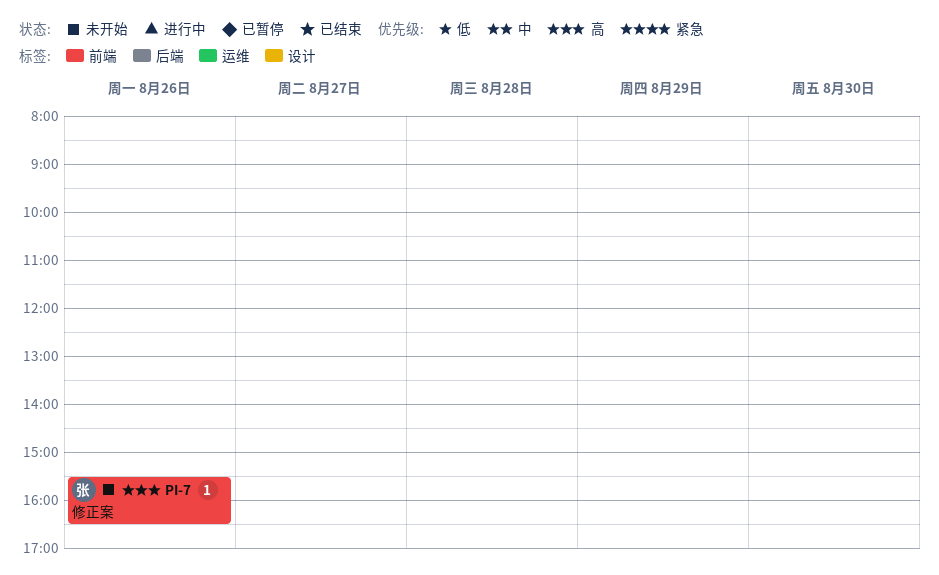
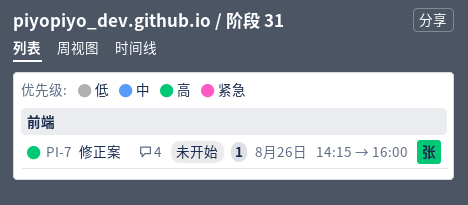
PI-7, begins: 15:30 -> 14:15
PI-7, ends: 16:30 -> 16:00

